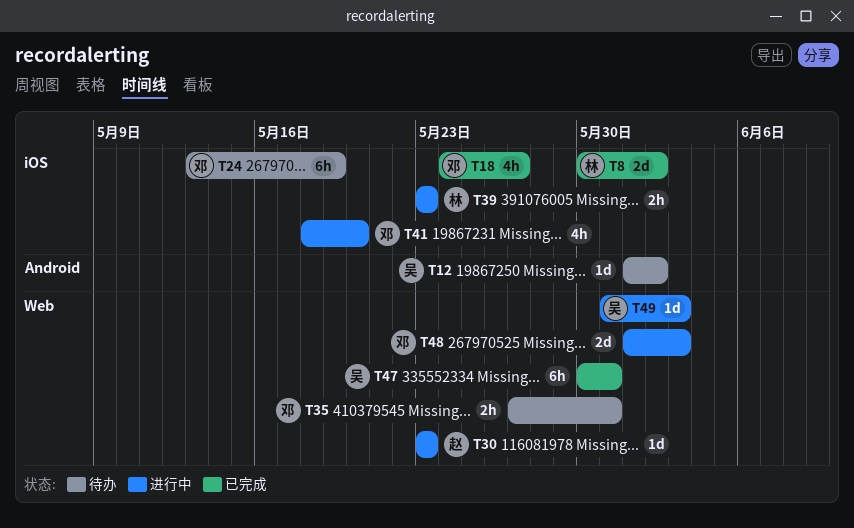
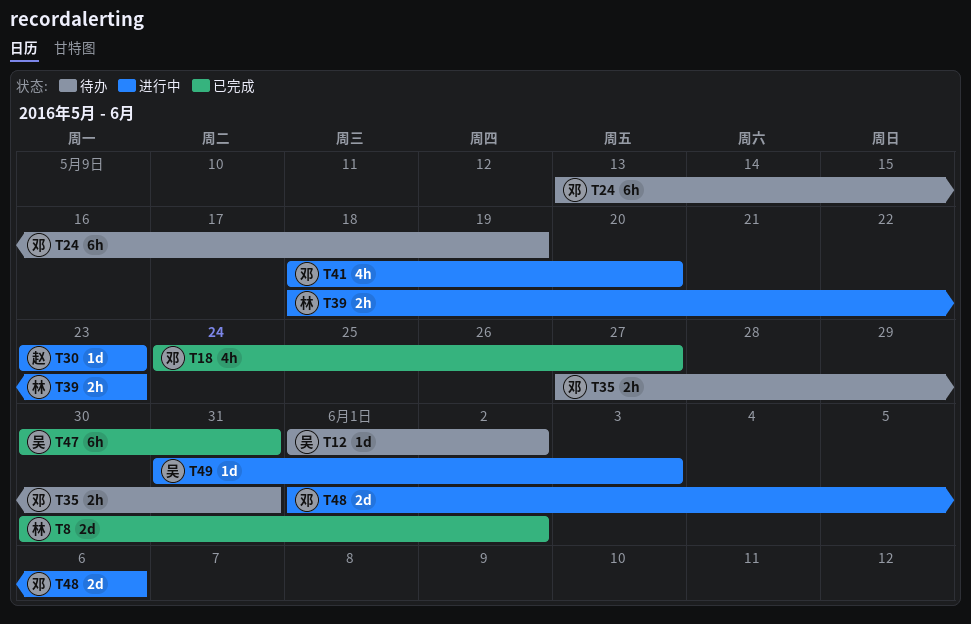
T39, start: May 23 -> May 18
T48, due: Jun 3 -> Jun 6

